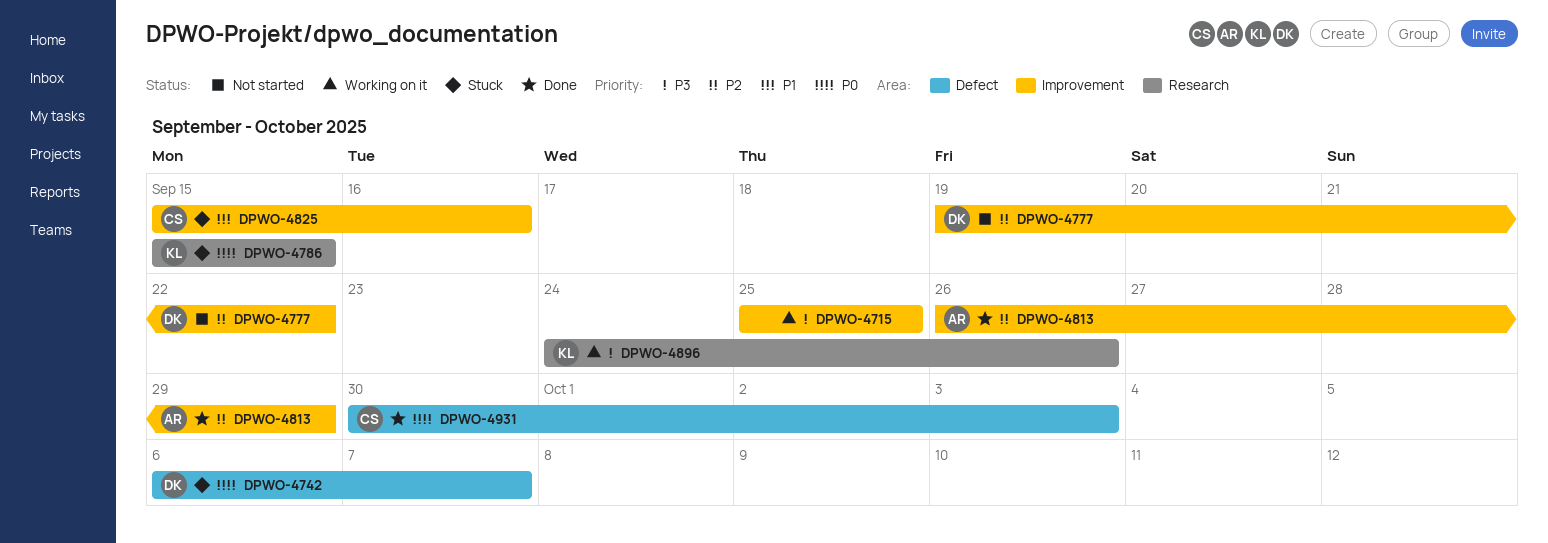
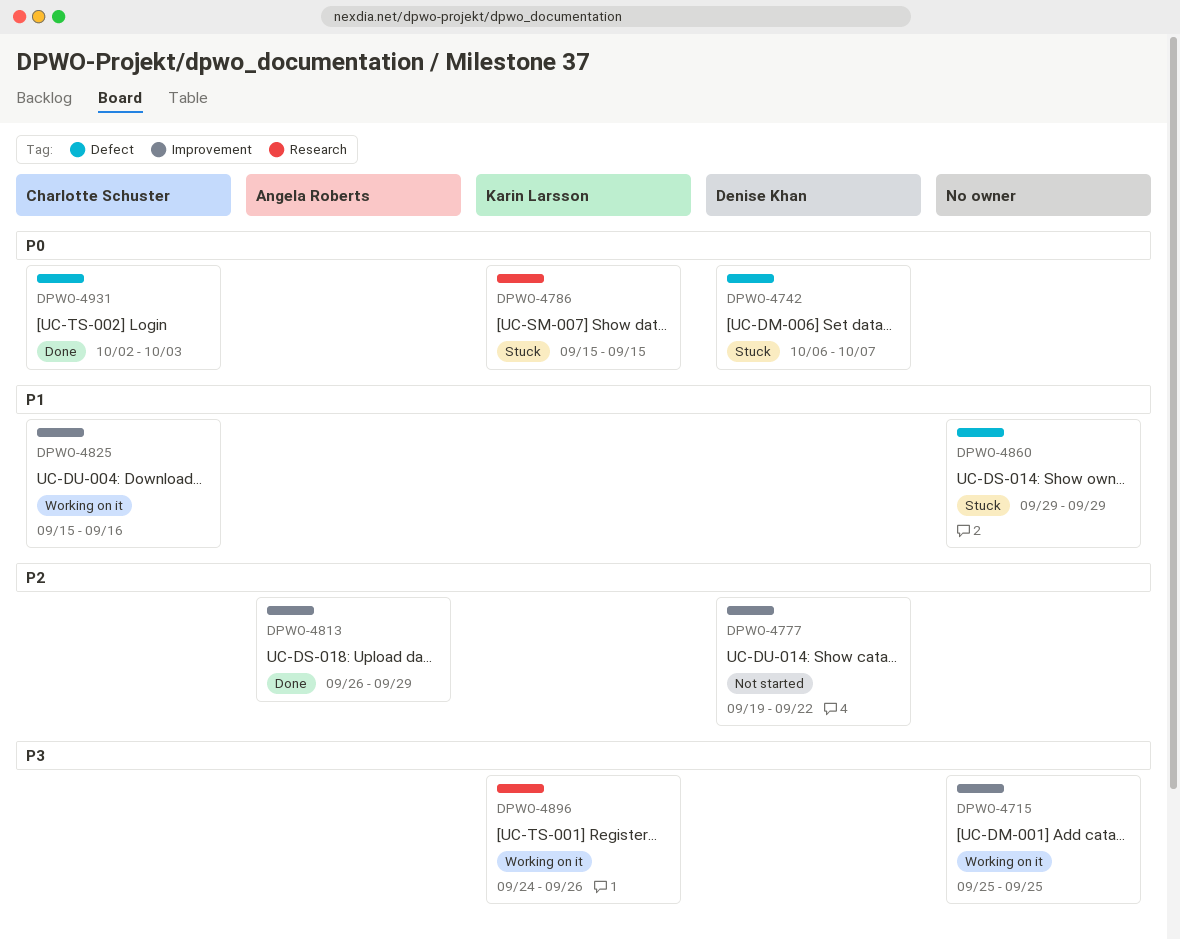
DPWO-4825, status: Stuck -> Working on it
DPWO-4860: none -> present
DPWO-4931, start: Sep 30 -> Oct 2

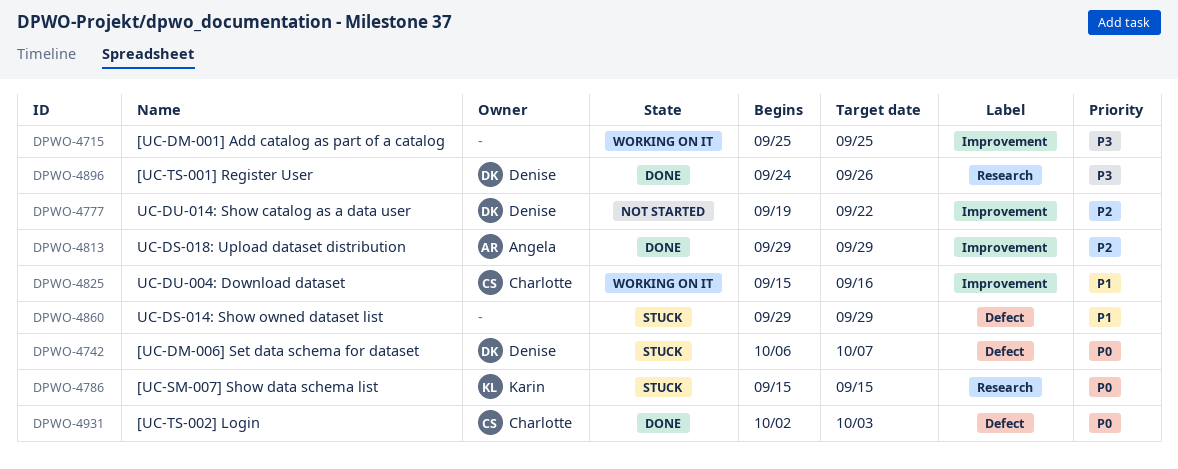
DPWO-4813, start: Sep 26 -> Sep 29
DPWO-4896, status: Working on it -> Done
DPWO-4896, owner: Karin Larsson -> Denise Khan

